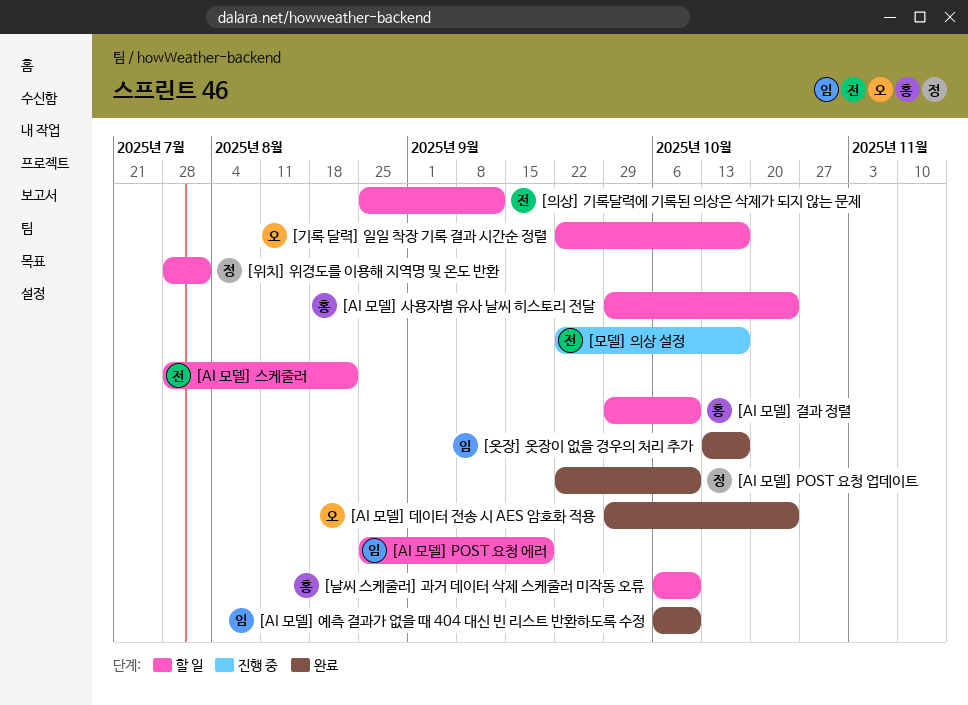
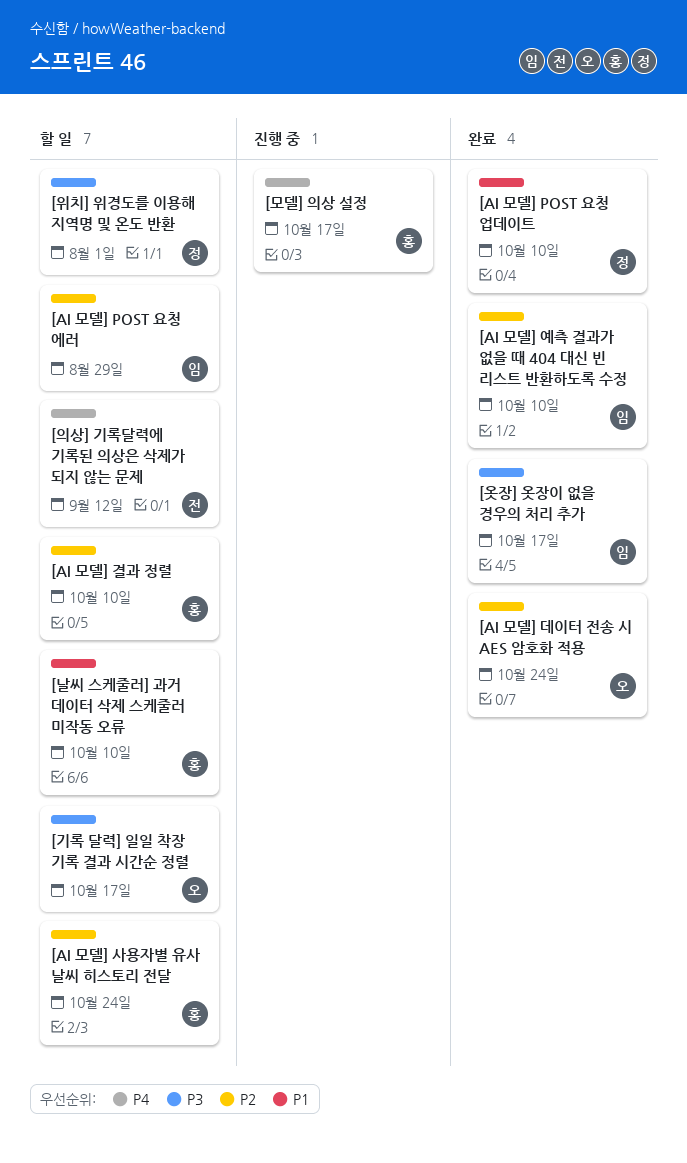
[AI 모델] POST 요청 에러, due: Sep 19 -> Aug 29
[AI 모델] 스케줄러: present -> none
[모델] 의상 설정, owner: 전 -> 홍

